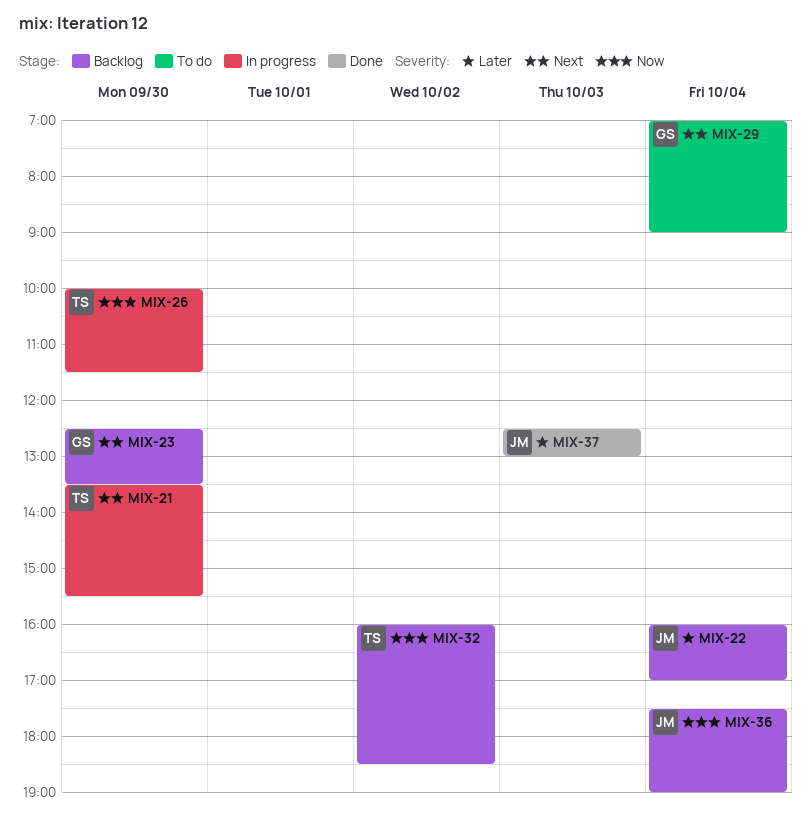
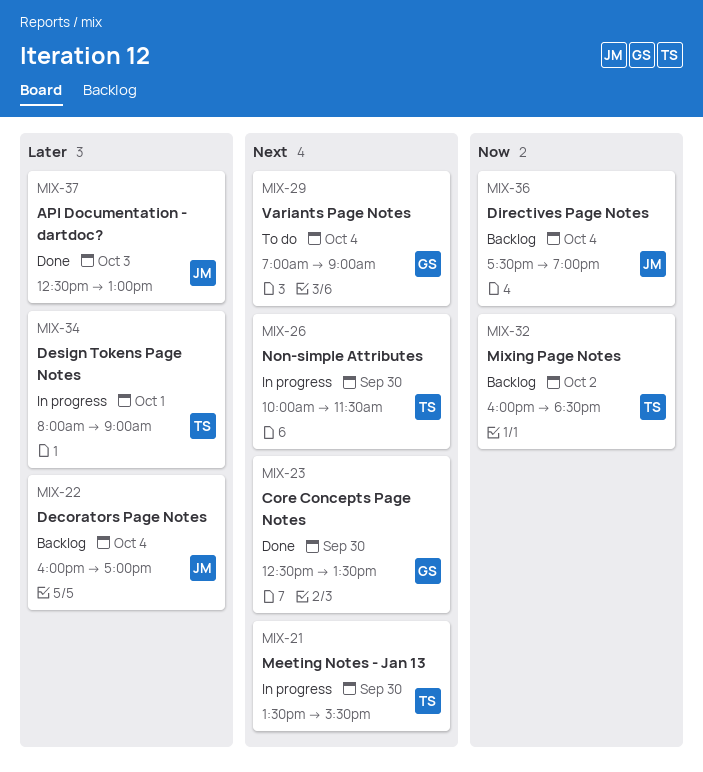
MIX-23, status: Backlog -> Done
MIX-26, priority: Now -> Next
MIX-34: none -> present

